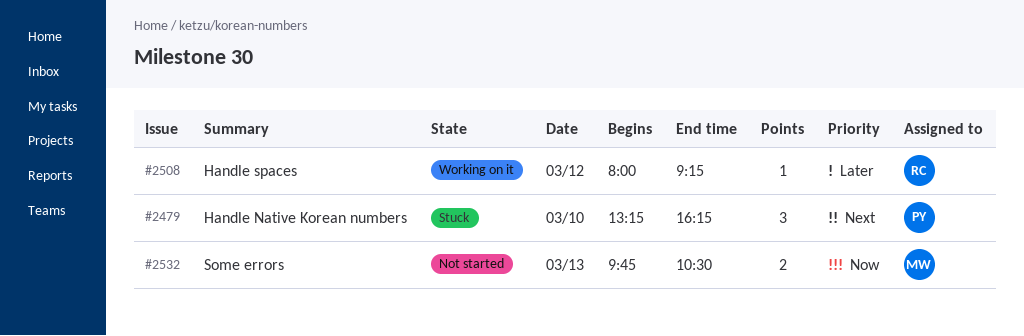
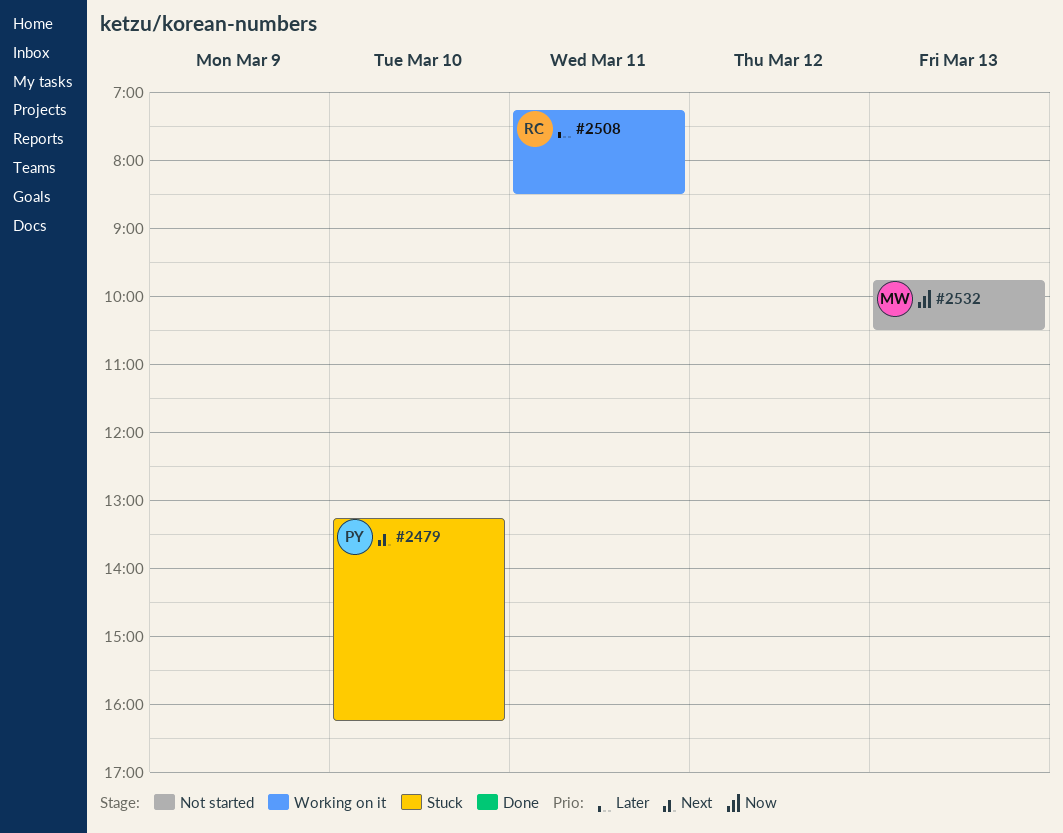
#2508, day: Mar 12 -> Mar 11
#2508, begins: 08:00 -> 07:15
#2508, ends: 09:15 -> 08:30

